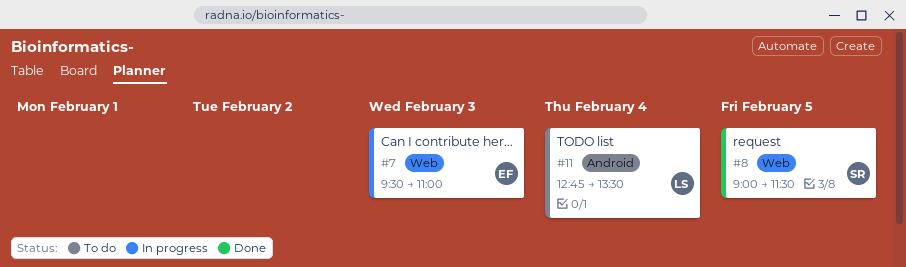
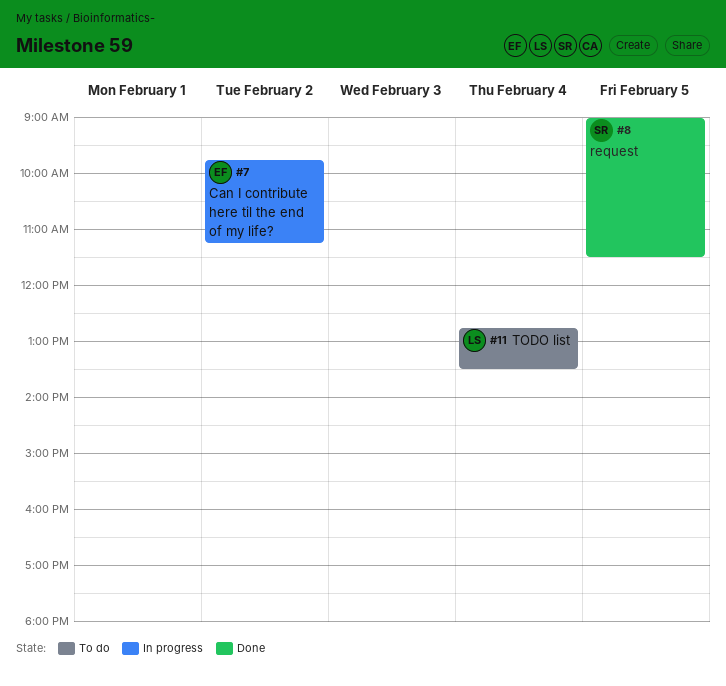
#7, day: Feb 3 -> Feb 2
#7, begins: 09:30 -> 09:45
#7, ends: 11:00 -> 11:15

